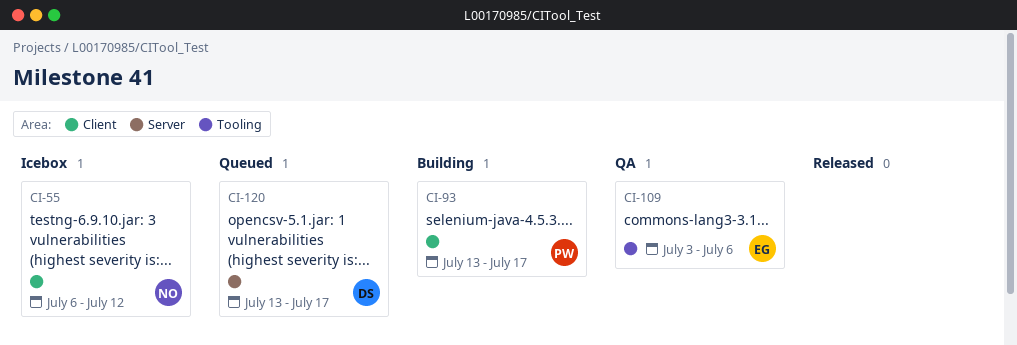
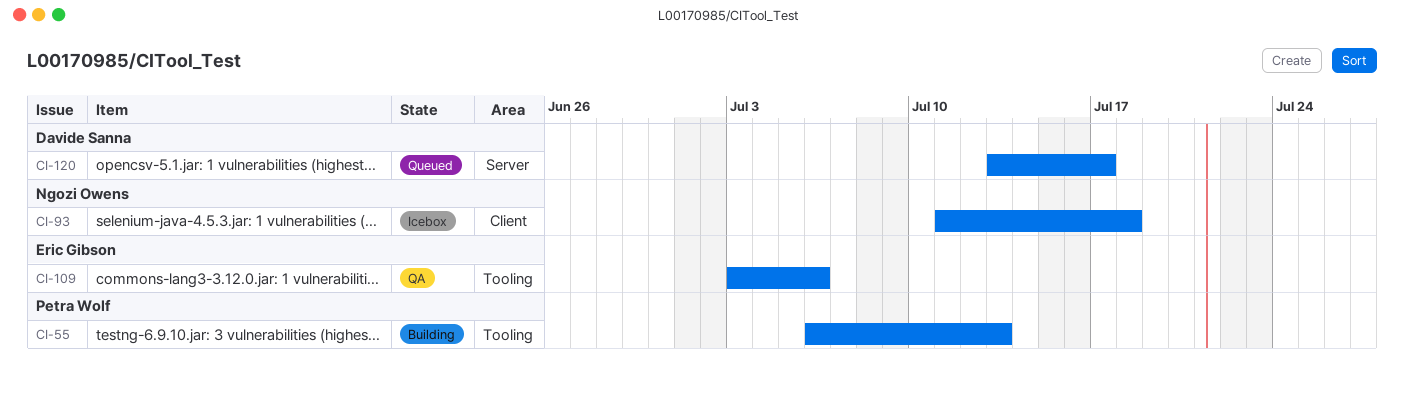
CI-55, status: Icebox -> Building
CI-55, owner: Ngozi Owens -> Petra Wolf
CI-55, label: Client -> Tooling
CI-55, due: Jul 12 -> Jul 13
CI-93, status: Building -> Icebox
CI-93, owner: Petra Wolf -> Ngozi Owens
CI-93, start: Jul 13 -> Jul 11
CI-93, due: Jul 17 -> Jul 18

